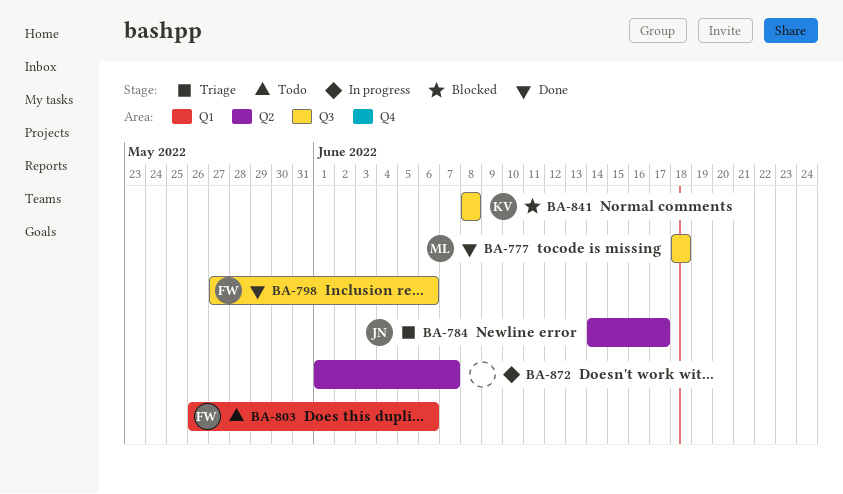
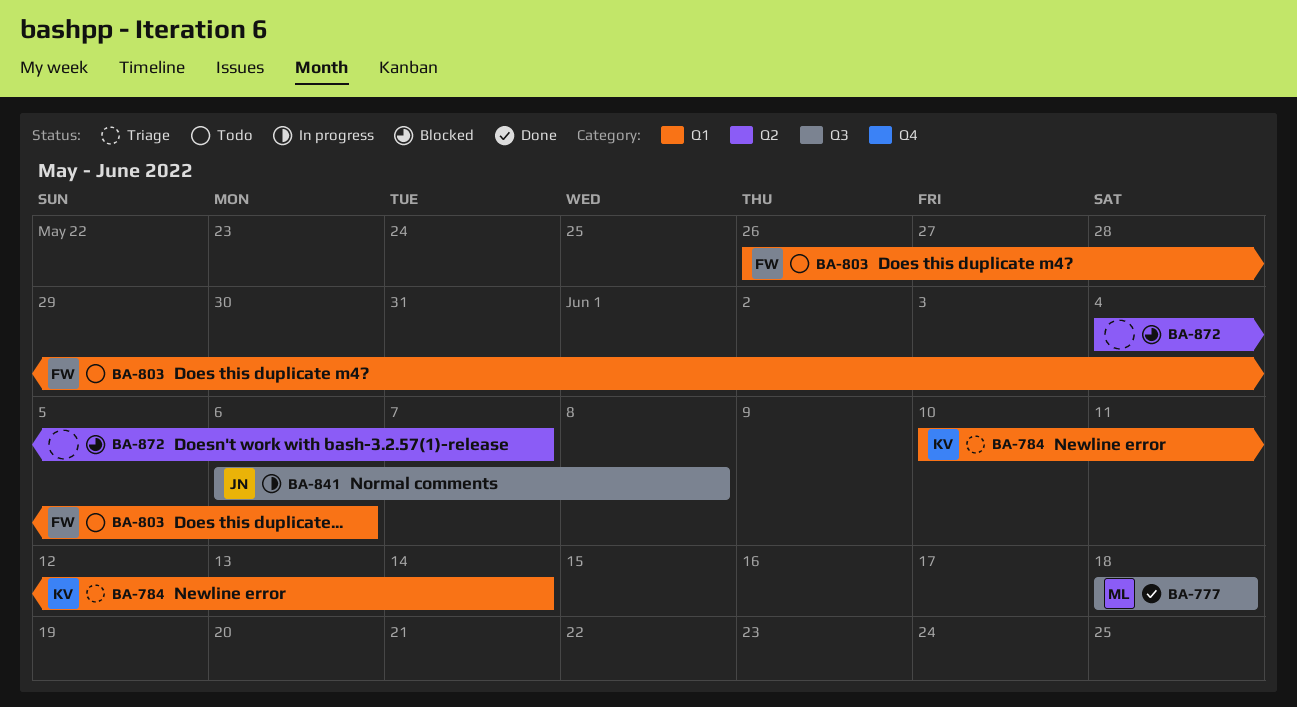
BA-784, owner: JN -> KV
BA-784, label: Q2 -> Q1
BA-784, start: Jun 14 -> Jun 10
BA-784, due: Jun 17 -> Jun 14
BA-798: present -> none
BA-841, status: Blocked -> In progress
BA-841, owner: KV -> JN
BA-841, start: Jun 8 -> Jun 6
BA-872, status: In progress -> Blocked
BA-872, start: Jun 1 -> Jun 4

